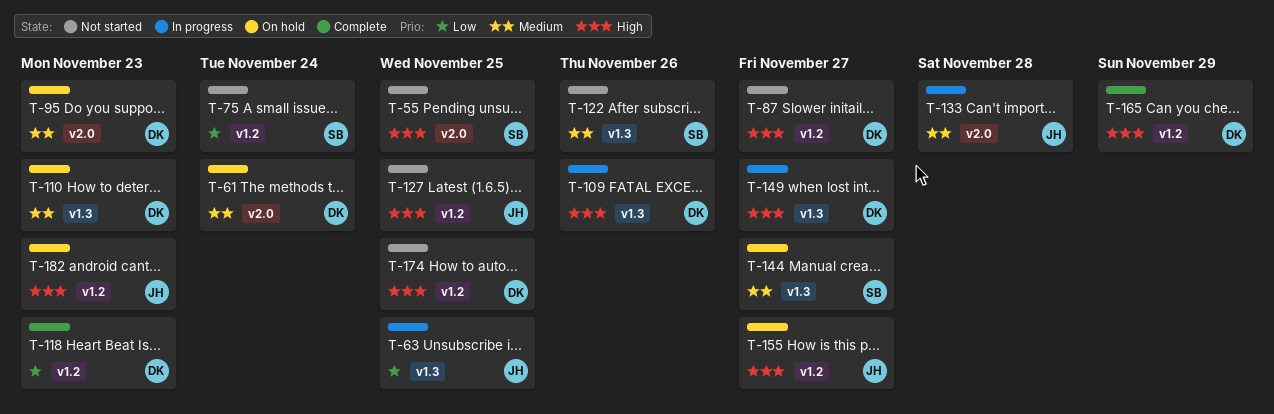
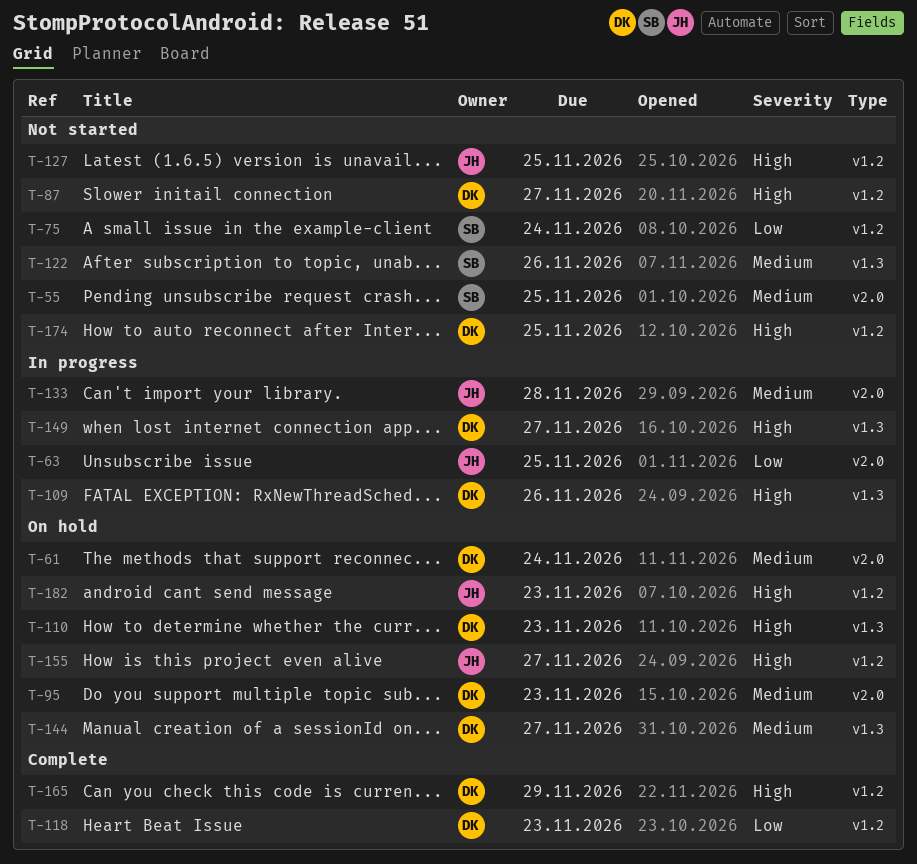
T-55, priority: High -> Medium
T-63, label: v1.3 -> v2.0
T-110, priority: Medium -> High
T-144, owner: SB -> DK

